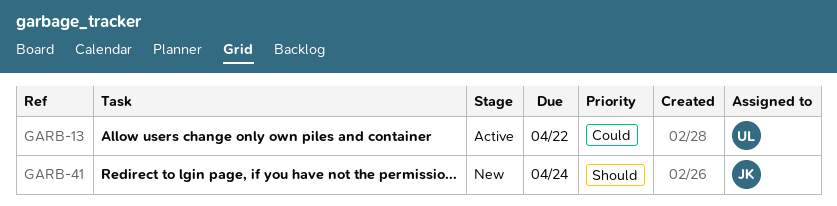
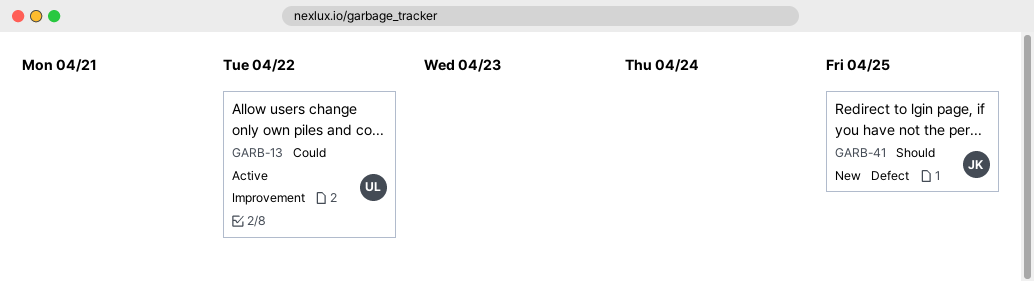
GARB-41, due: Apr 24 -> Apr 25

